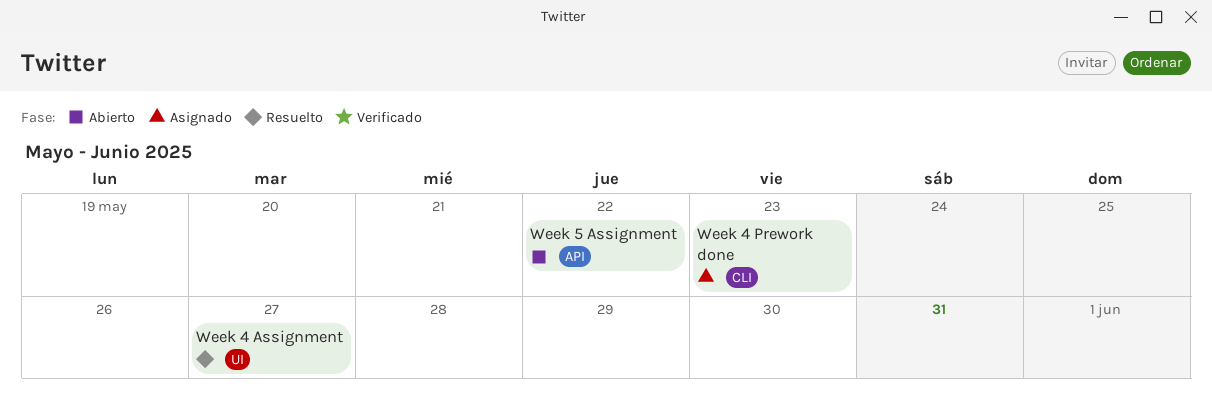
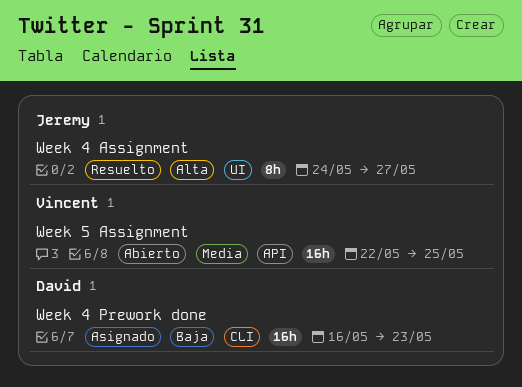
Week 5 Assignment, due: May 22 -> May 25

